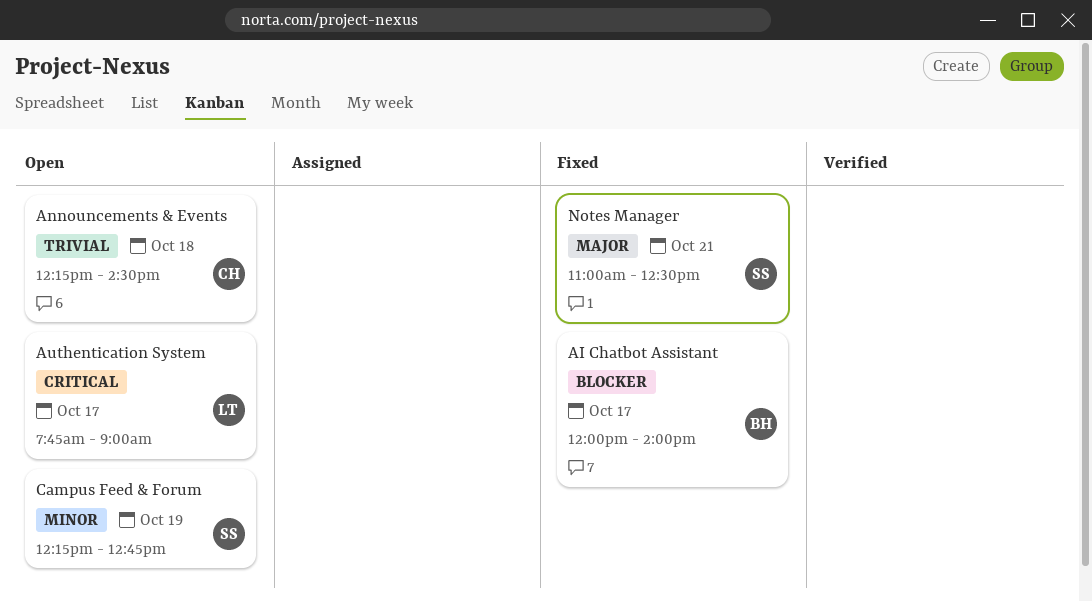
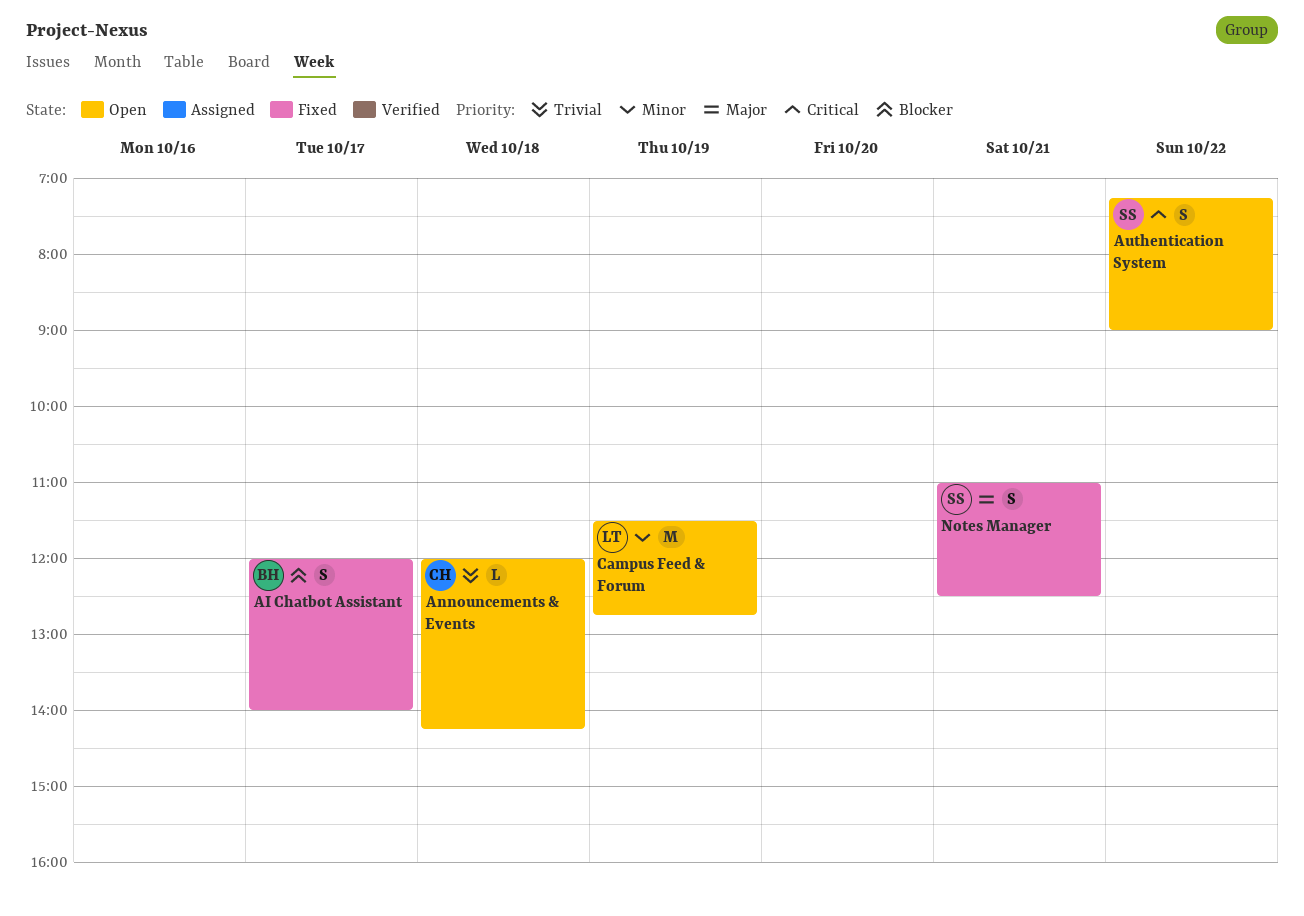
Announcements & Events, begins: 12:15 -> 12:00
Announcements & Events, ends: 14:30 -> 14:15
Authentication System, owner: LT -> SS
Authentication System, day: Oct 17 -> Oct 22
Authentication System, begins: 07:45 -> 07:15
Campus Feed & Forum, owner: SS -> LT
Campus Feed & Forum, begins: 12:15 -> 11:30

